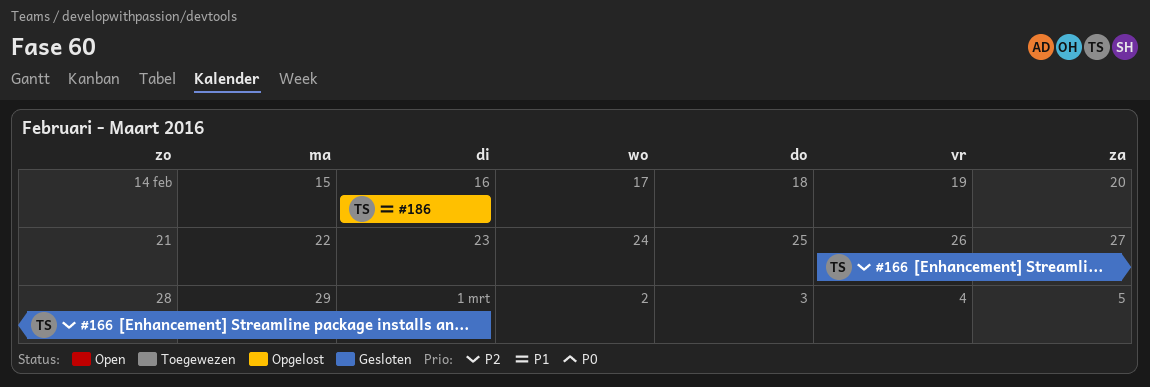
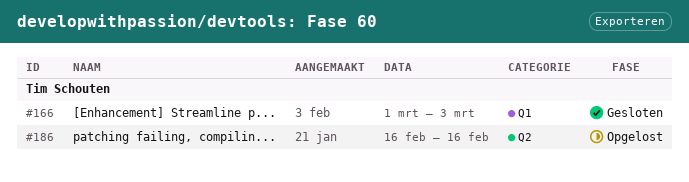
#166, start: Feb 26 -> Mar 1
#166, due: Mar 1 -> Mar 3

